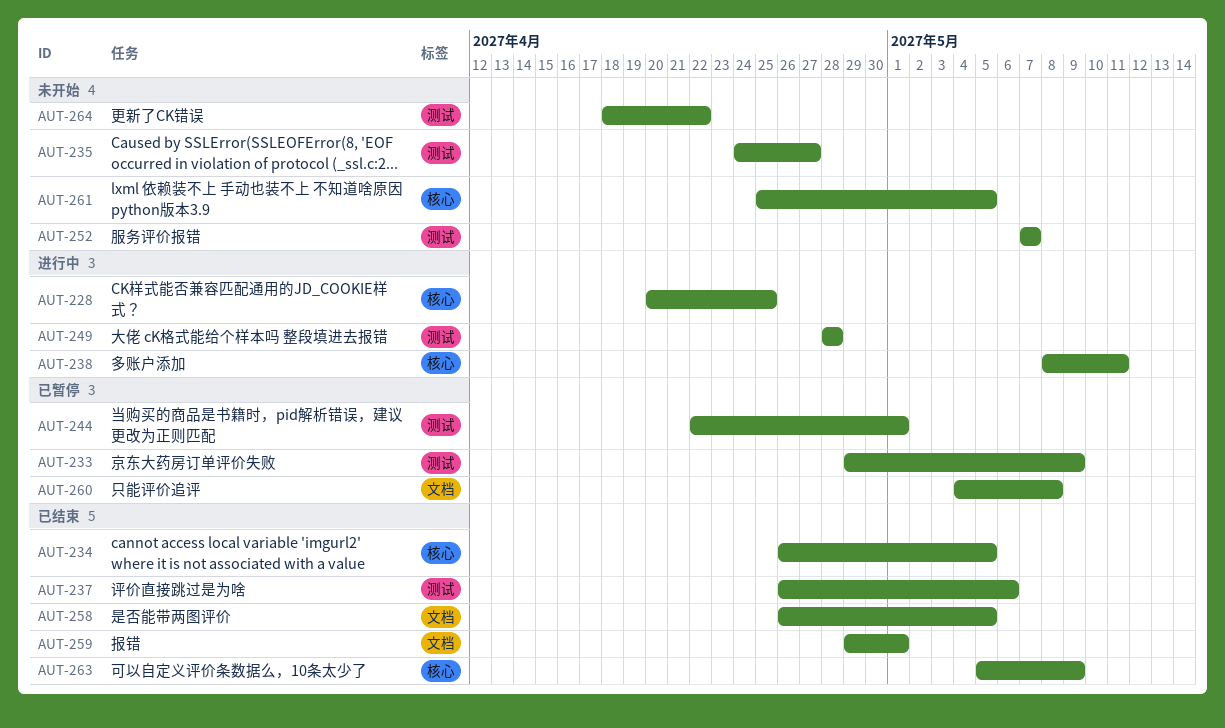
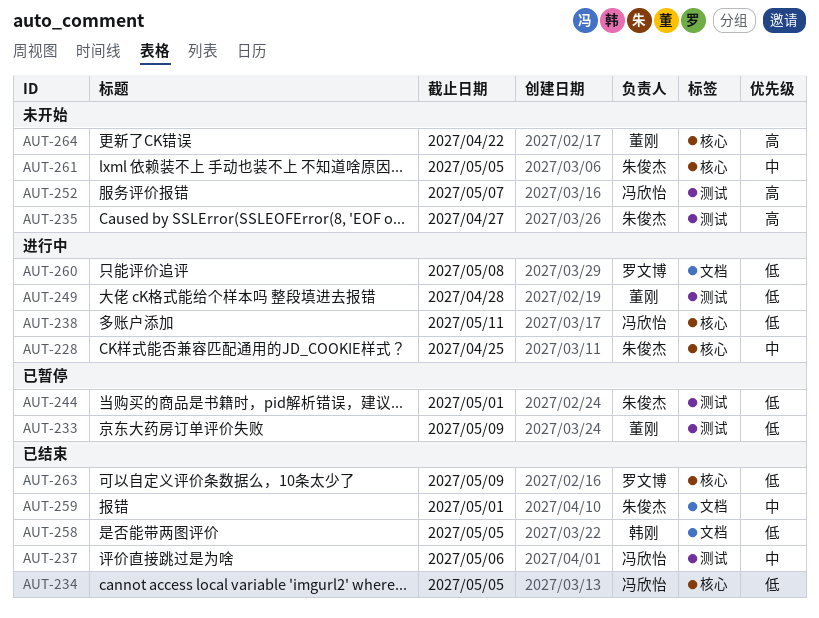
AUT-260, status: 已暂停 -> 进行中
AUT-264, label: 测试 -> 核心

